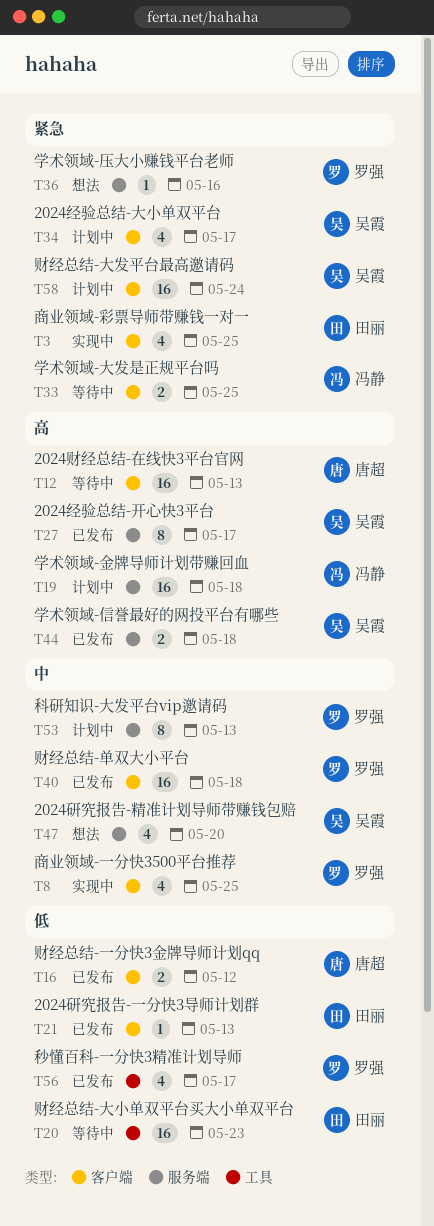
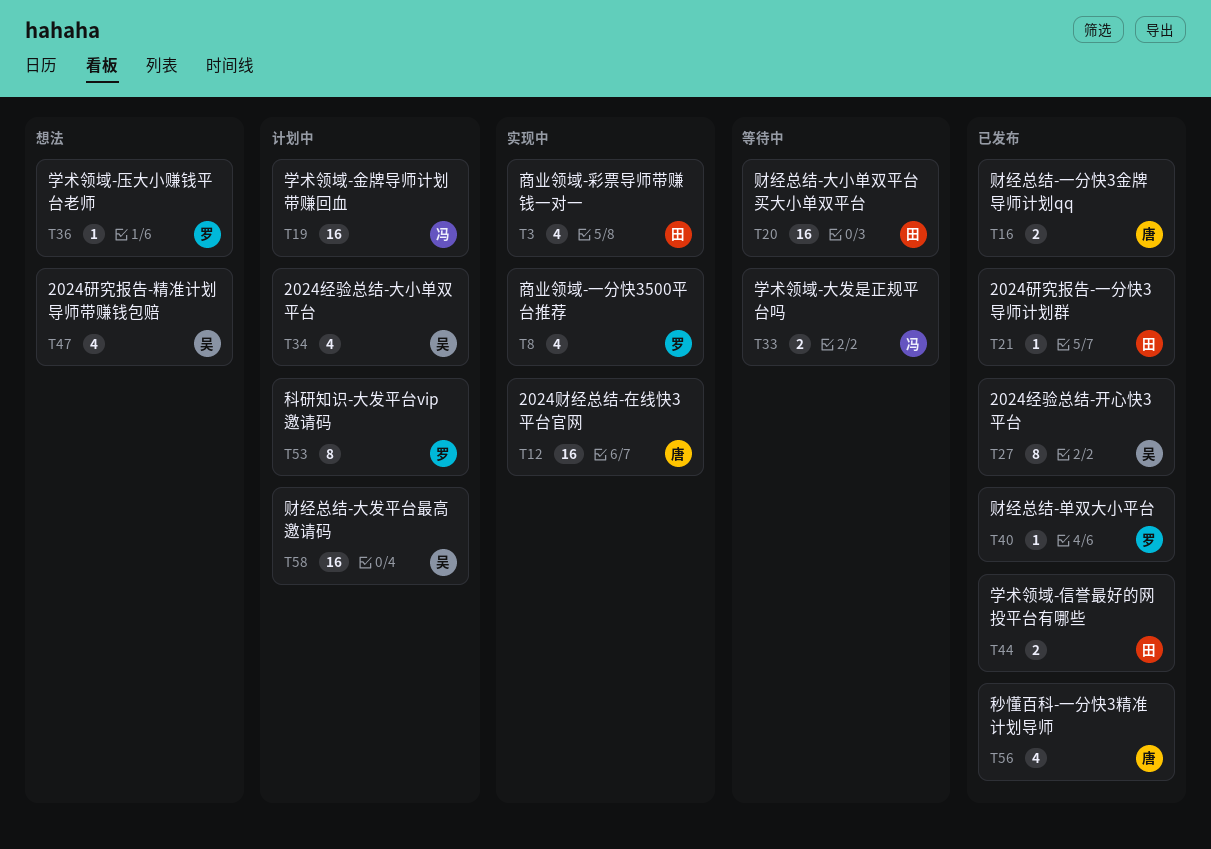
T12, status: 等待中 -> 实现中
T40, estimate: 16 -> 1
T44, owner: 吴霞 -> 田丽
T56, owner: 罗强 -> 唐超

